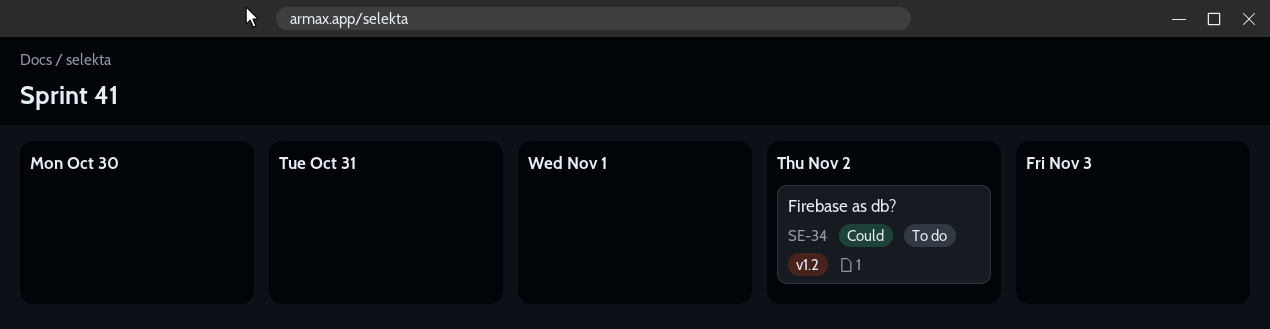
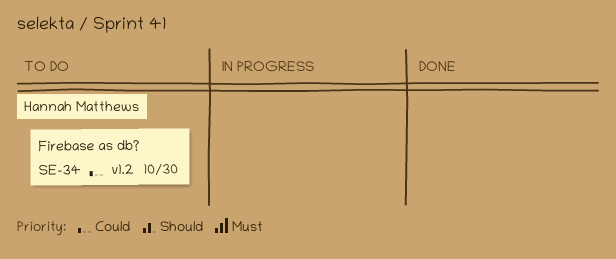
SE-34, due: Nov 2 -> Oct 30

